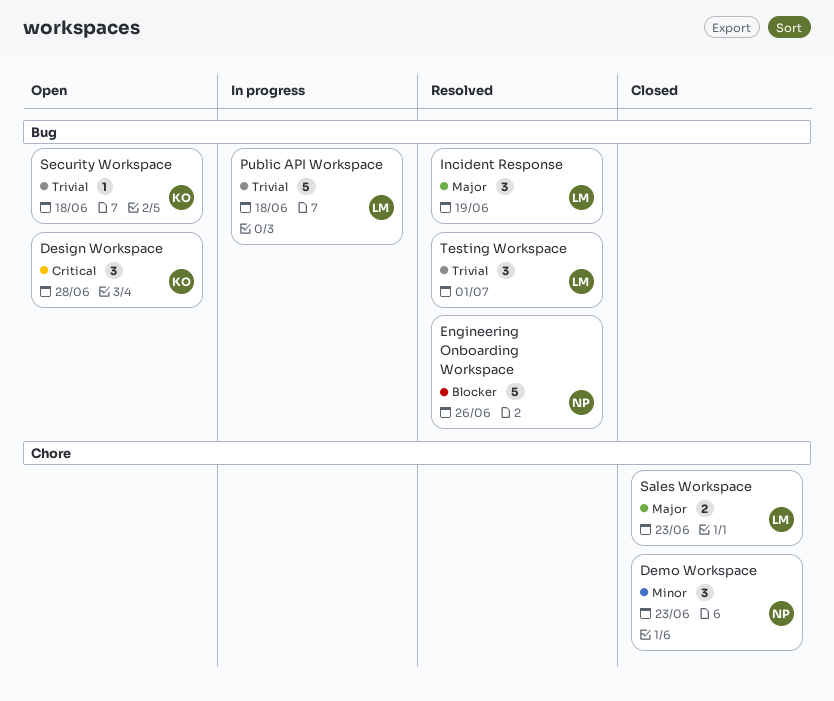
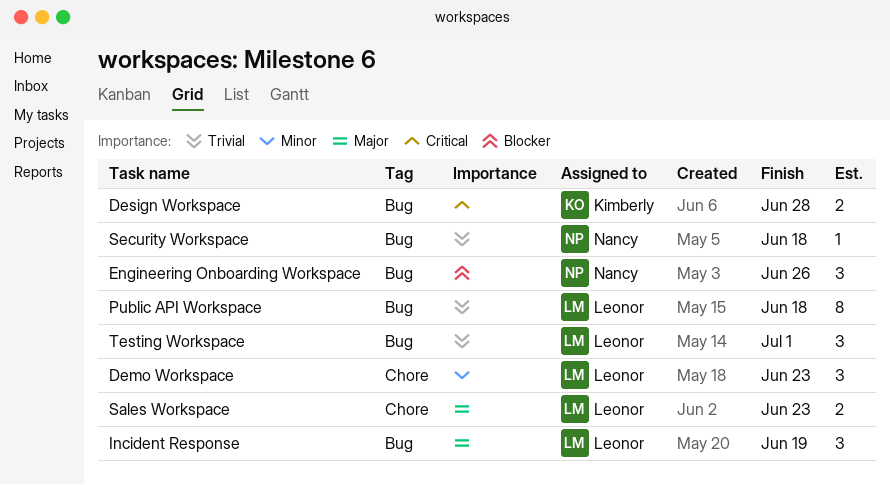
Demo Workspace, owner: Nancy -> Leonor
Design Workspace, estimate: 3 -> 2
Engineering Onboarding Workspace, estimate: 5 -> 3
Public API Workspace, estimate: 5 -> 8
Security Workspace, owner: Kimberly -> Nancy

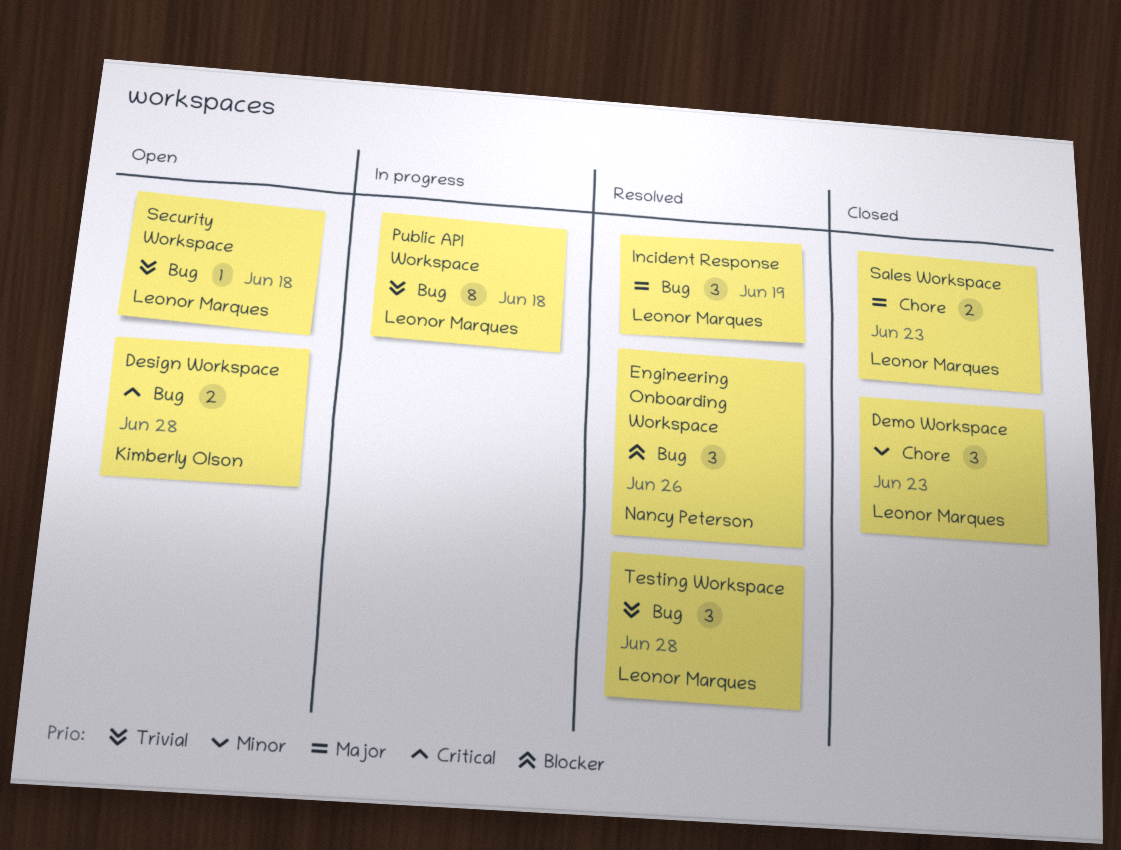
Security Workspace, owner: Nancy Peterson -> Leonor Marques
Testing Workspace, due: Jul 1 -> Jun 28

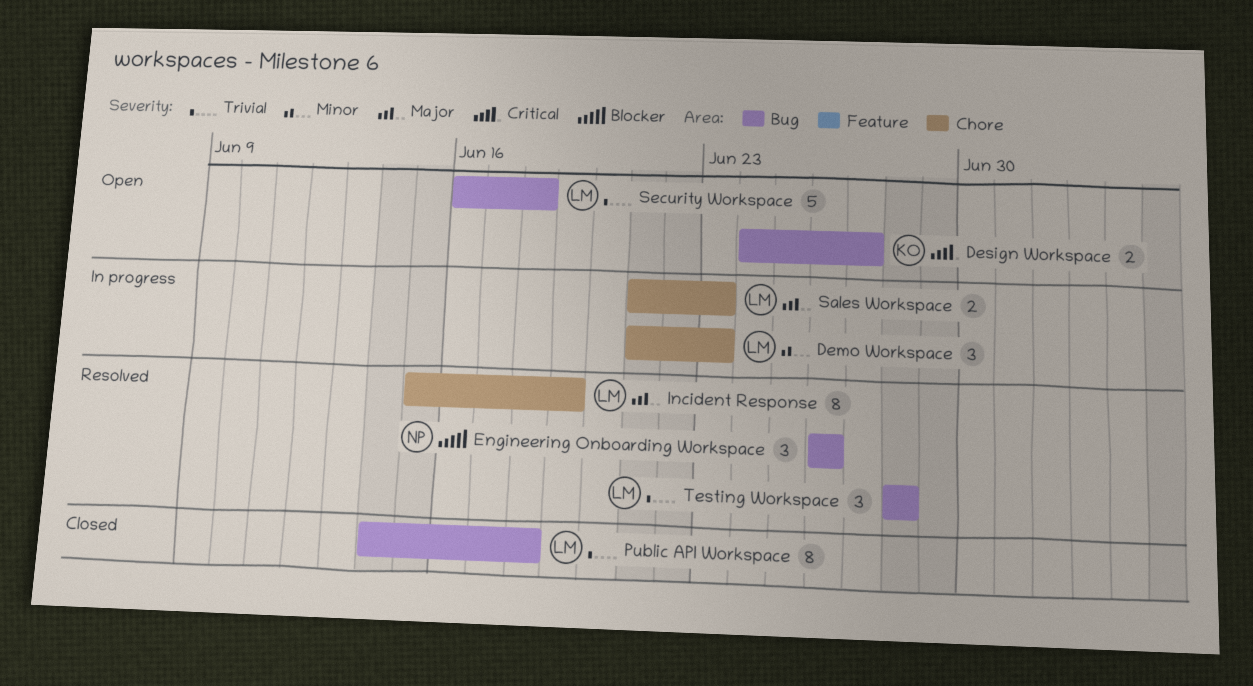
Demo Workspace, status: Closed -> In progress
Design Workspace, due: Jun 28 -> Jun 27
Incident Response, label: Bug -> Chore
Incident Response, estimate: 3 -> 8
Public API Workspace, status: In progress -> Closed
Sales Workspace, status: Closed -> In progress
Security Workspace, estimate: 1 -> 5

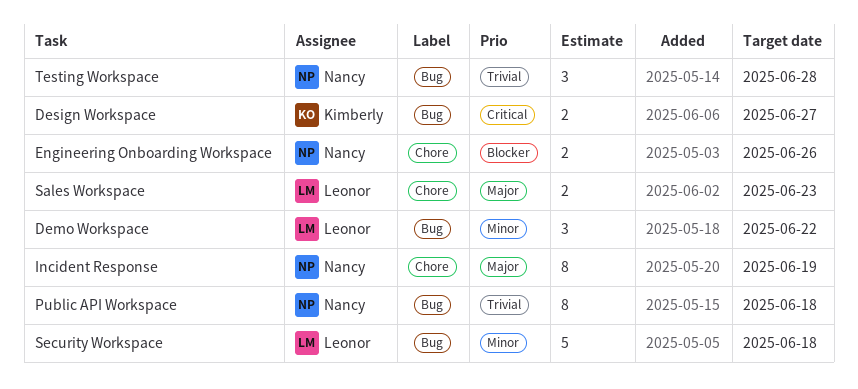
Demo Workspace, label: Chore -> Bug
Demo Workspace, due: Jun 23 -> Jun 22
Engineering Onboarding Workspace, label: Bug -> Chore
Engineering Onboarding Workspace, estimate: 3 -> 2
Incident Response, owner: Leonor -> Nancy
Public API Workspace, owner: Leonor -> Nancy
Security Workspace, priority: Trivial -> Minor
Testing Workspace, owner: Leonor -> Nancy

